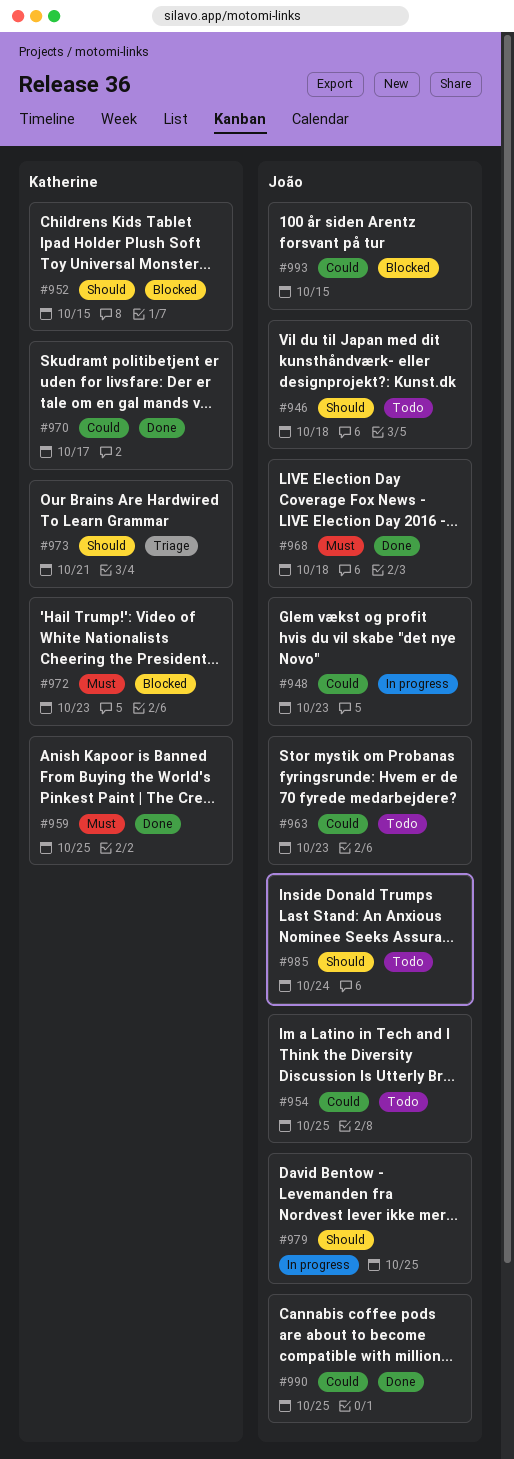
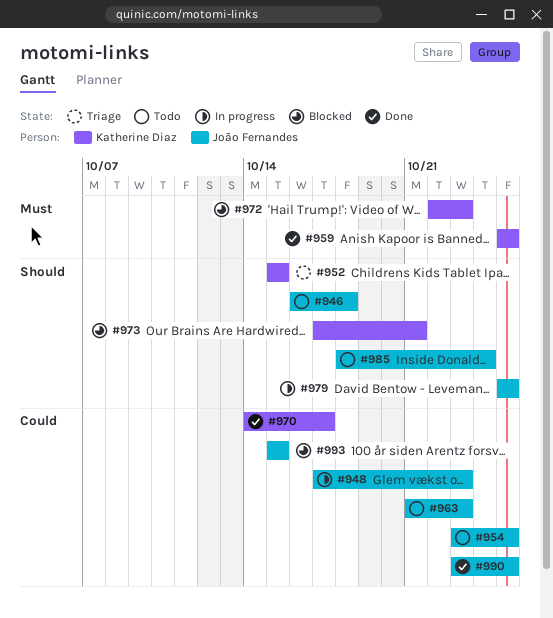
#952, status: Blocked -> Triage
#968: present -> none
#973, status: Triage -> Blocked

